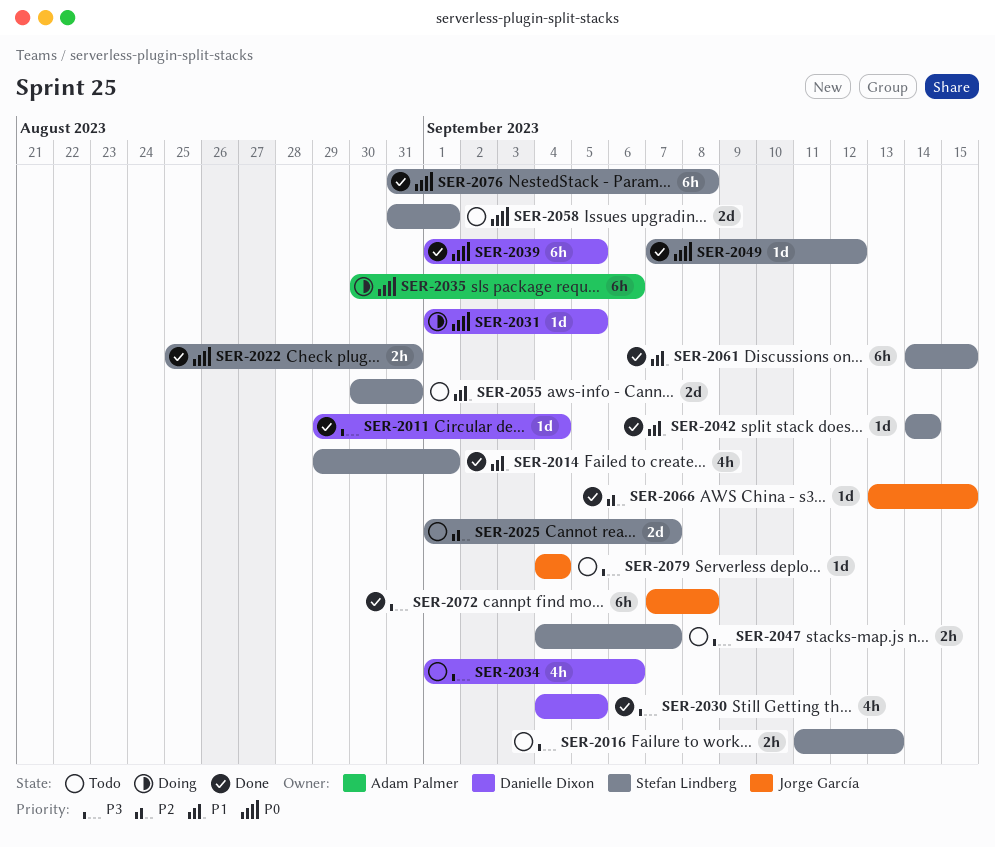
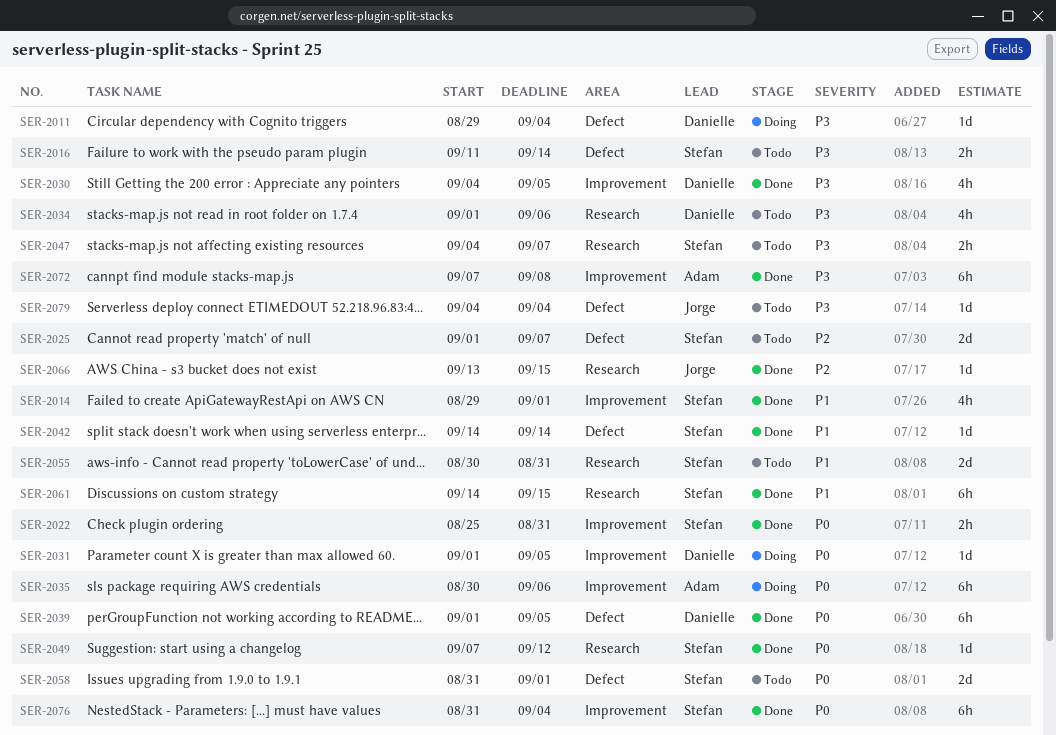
SER-2011, status: Done -> Doing
SER-2016, due: Sep 13 -> Sep 14
SER-2072, owner: Jorge García -> Adam Palmer
SER-2076, due: Sep 8 -> Sep 4

